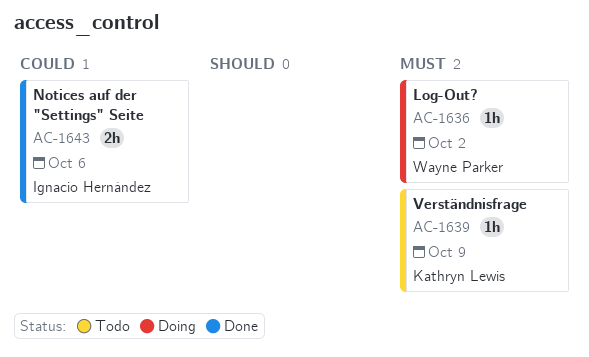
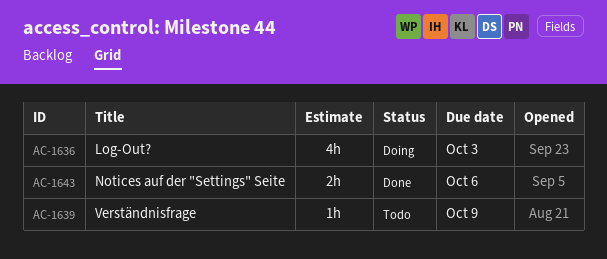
AC-1636, estimate: 1h -> 4h
AC-1636, due: Oct 2 -> Oct 3

